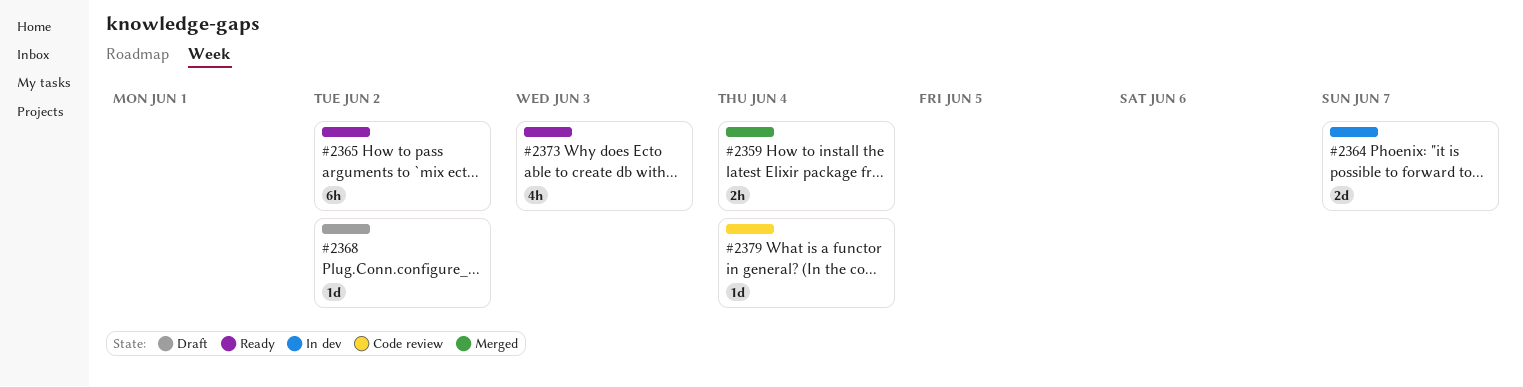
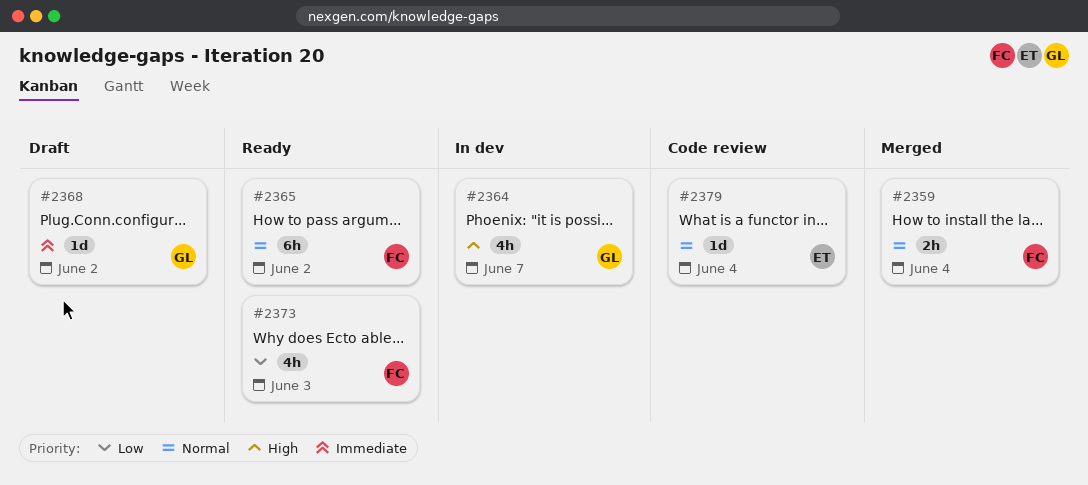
#2364, estimate: 2d -> 4h

